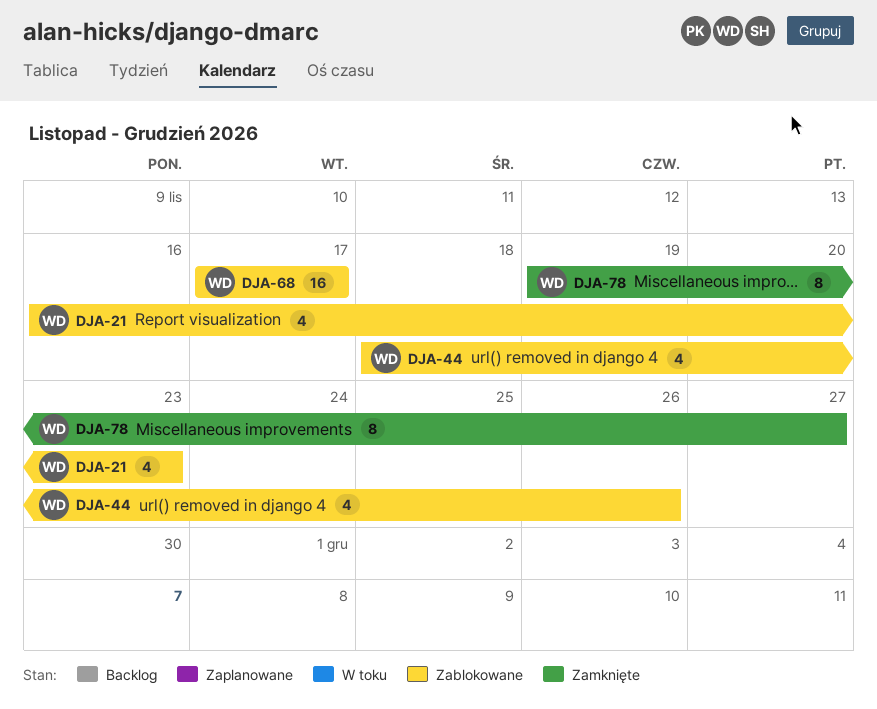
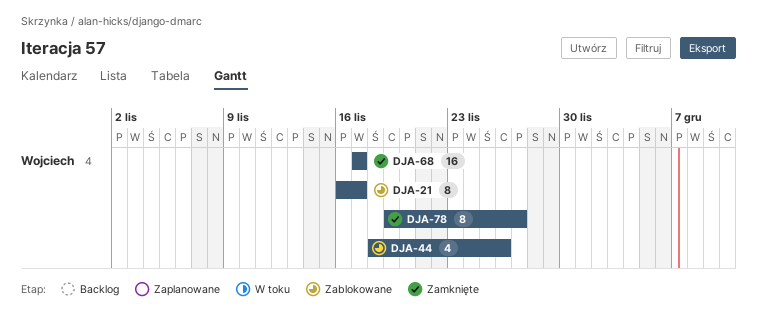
DJA-21, estimate: 4 -> 8
DJA-21, due: Nov 23 -> Nov 17
DJA-68, status: Zablokowane -> Zamknięte

